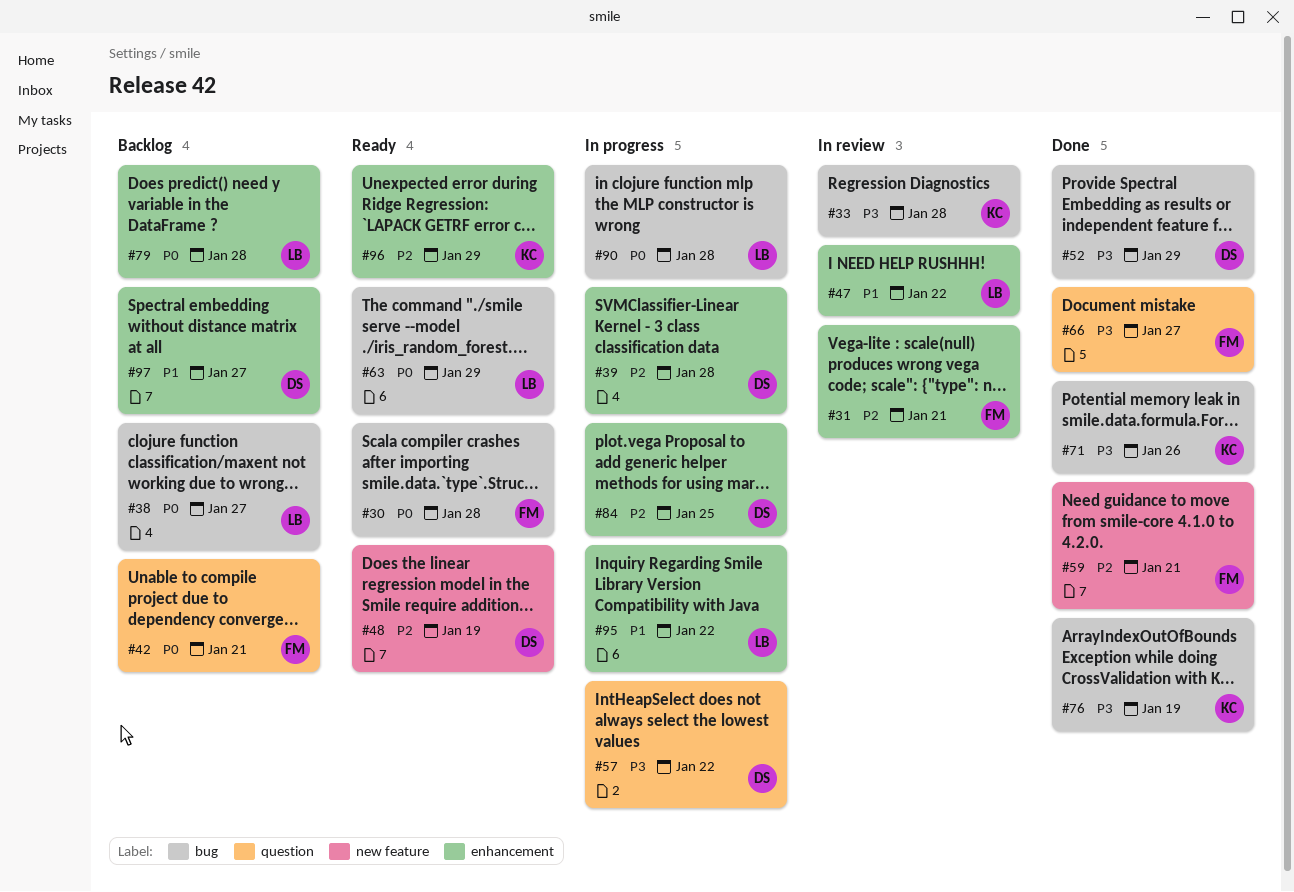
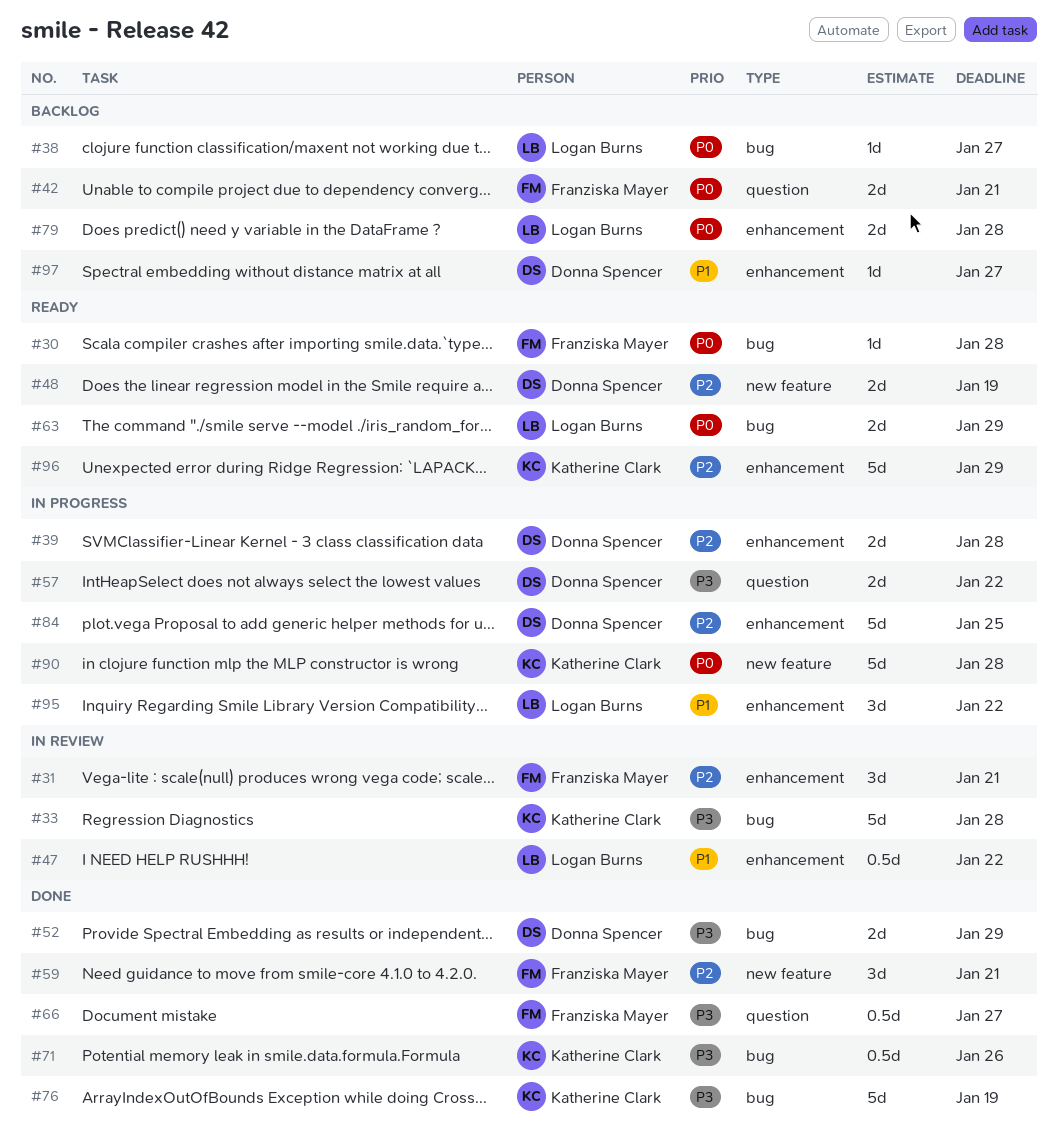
#90, owner: Logan Burns -> Katherine Clark
#90, label: bug -> new feature

